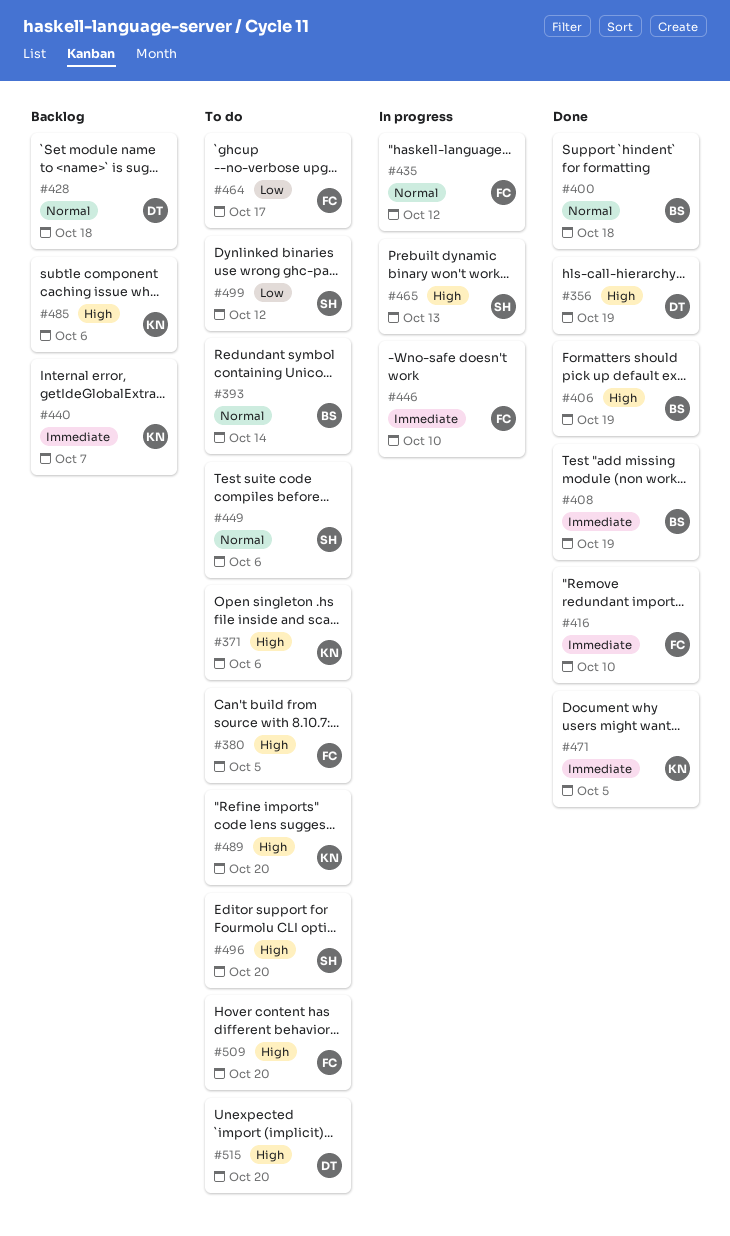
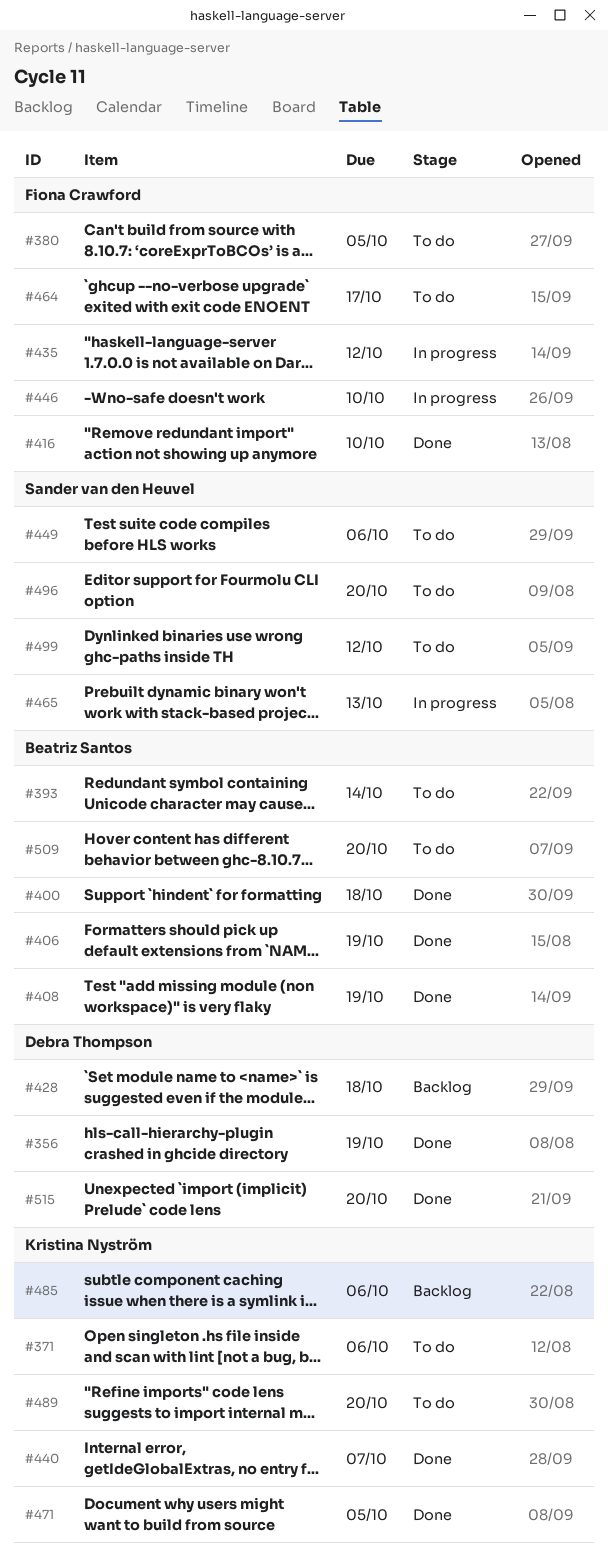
#440, status: Backlog -> Done
#509, owner: Fiona Crawford -> Beatriz Santos
#515, status: To do -> Done

